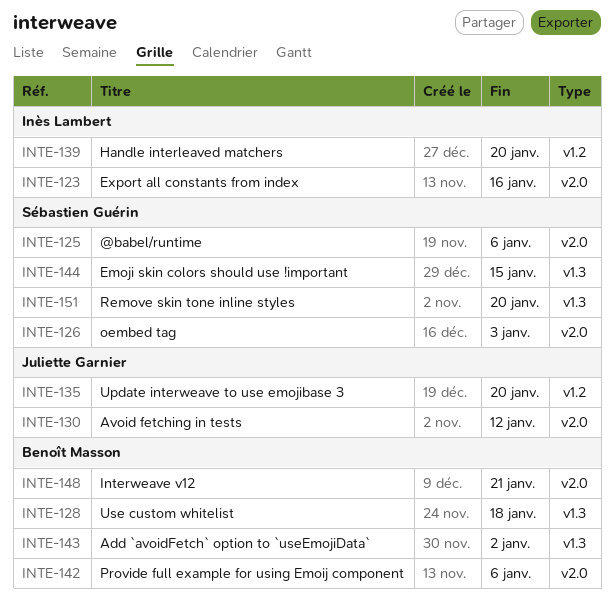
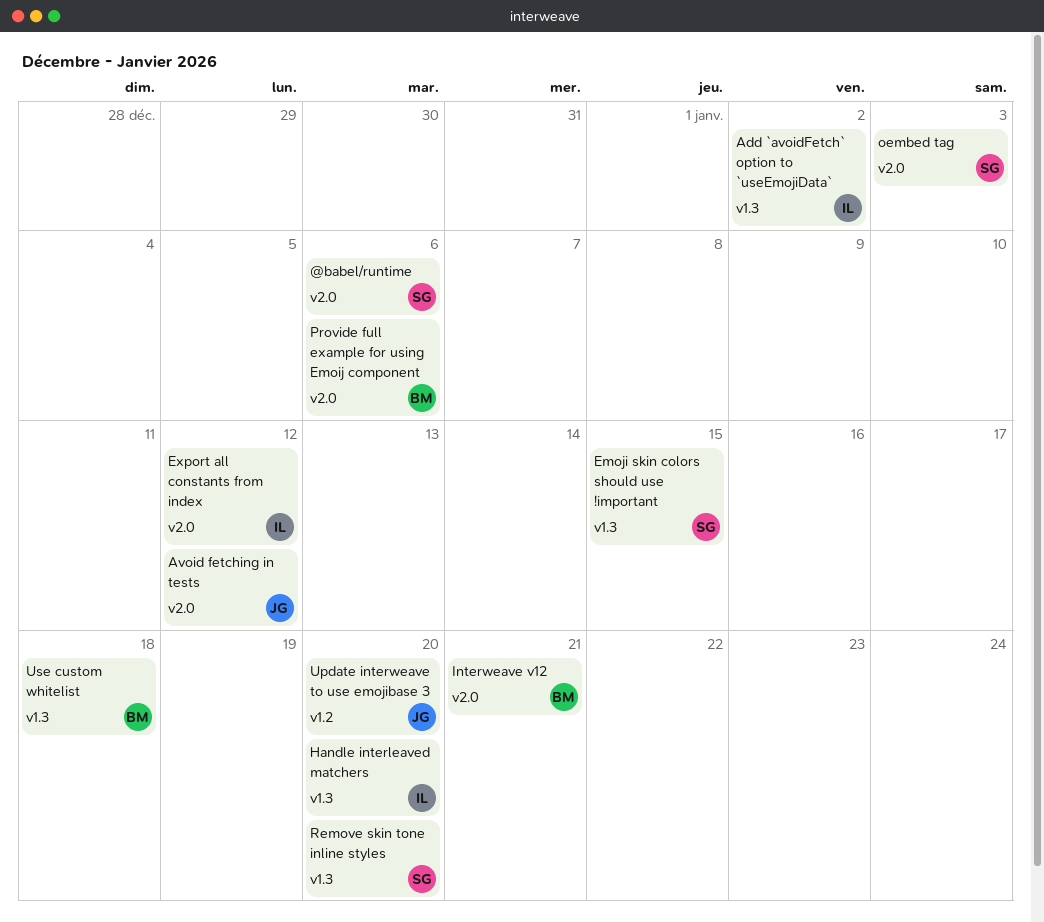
Add `avoidFetch` option to `useEmojiData`, owner: Benoît Masson -> Inès Lambert
Export all constants from index, due: Jan 16 -> Jan 12
Handle interleaved matchers, label: v1.2 -> v1.3

